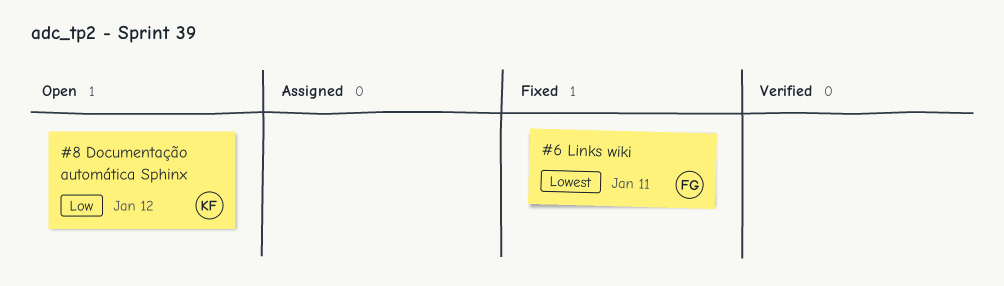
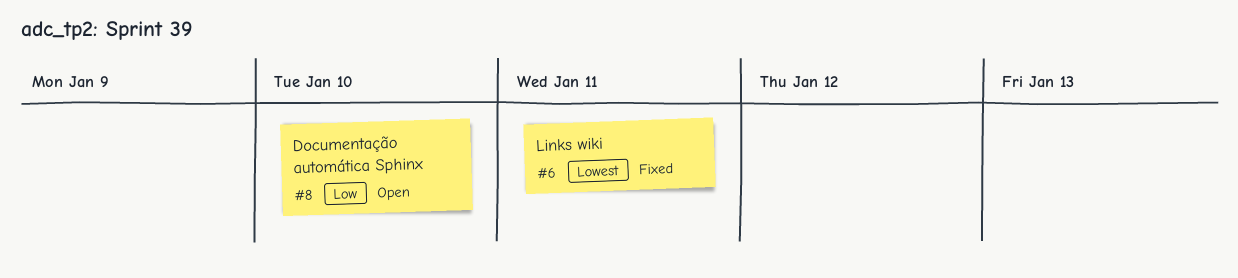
#8, due: Jan 12 -> Jan 10

